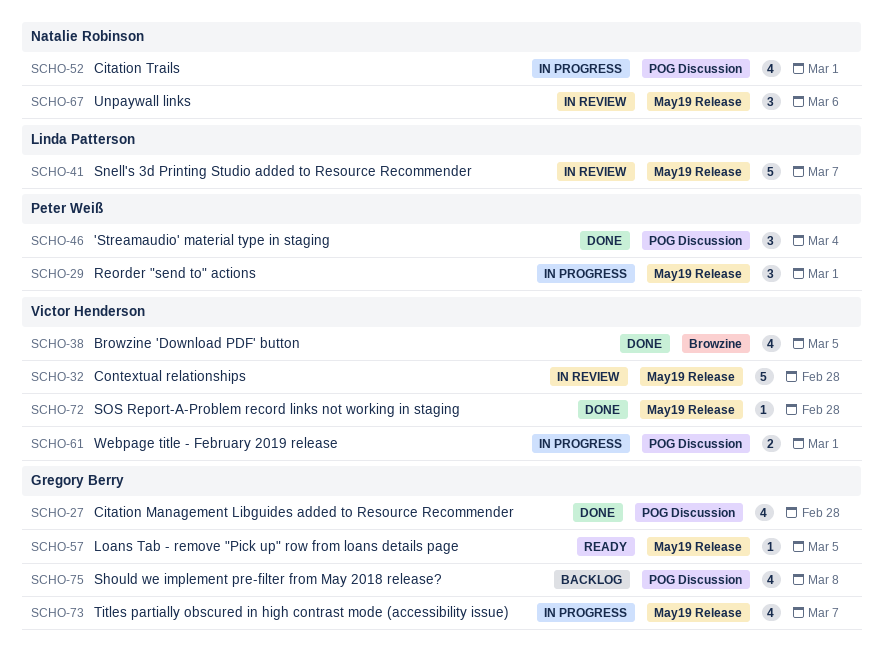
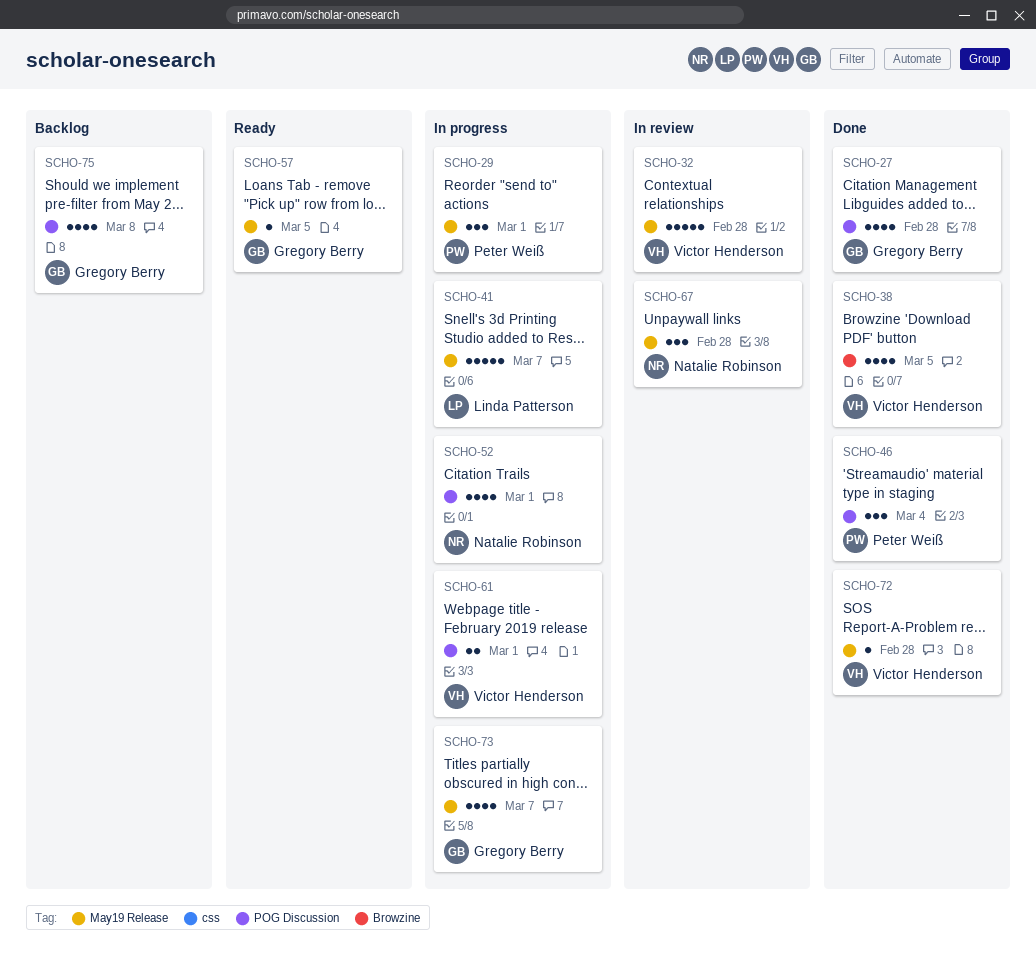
SCHO-41, status: In review -> In progress
SCHO-67, due: Mar 6 -> Feb 28

